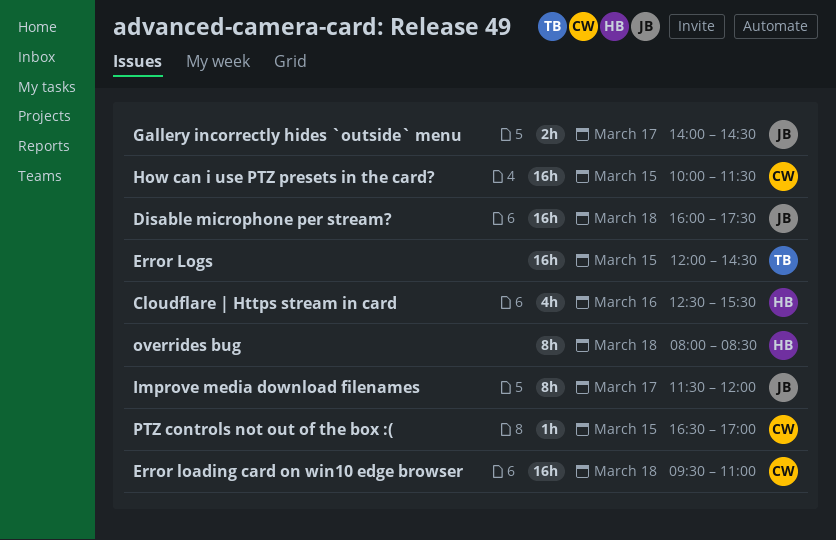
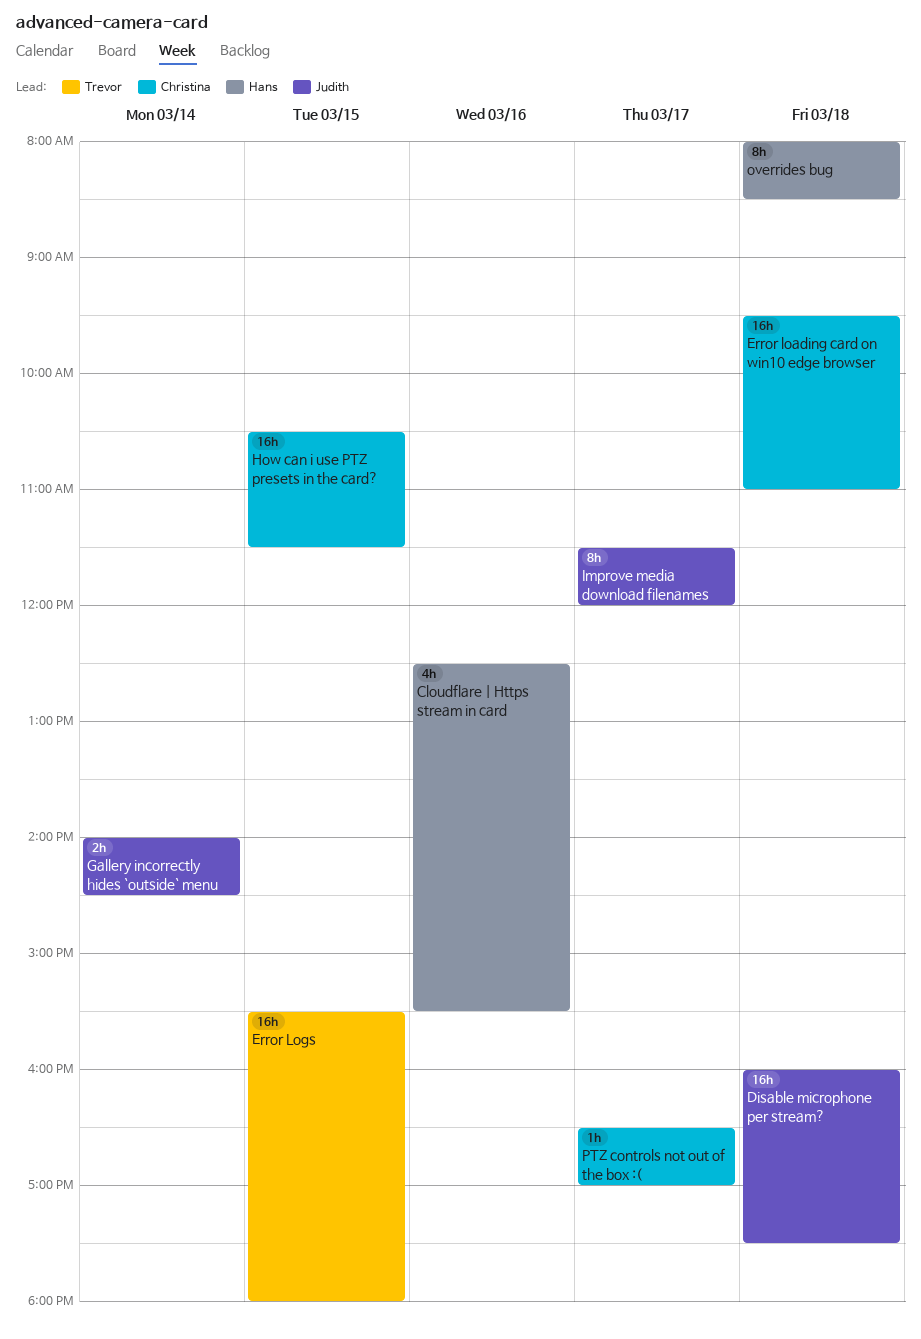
Error Logs, begins: 12:00 -> 15:30
Error Logs, ends: 14:30 -> 18:00
Gallery incorrectly hides `outside` menu, day: Mar 17 -> Mar 14
How can i use PTZ presets in the card?, begins: 10:00 -> 10:30
PTZ controls not out of the box :(, day: Mar 15 -> Mar 17

